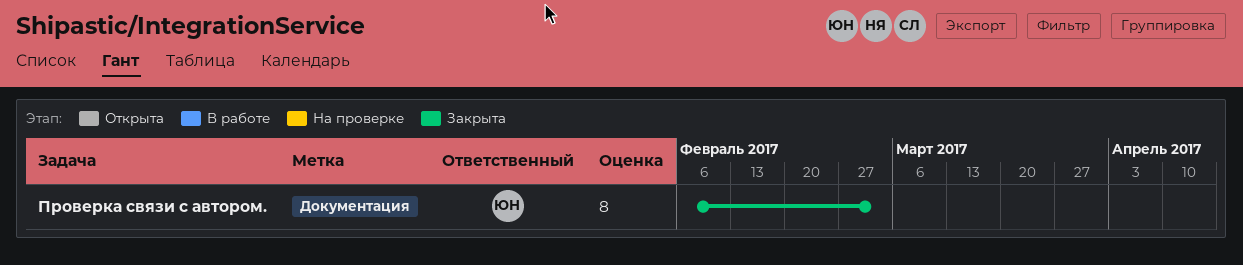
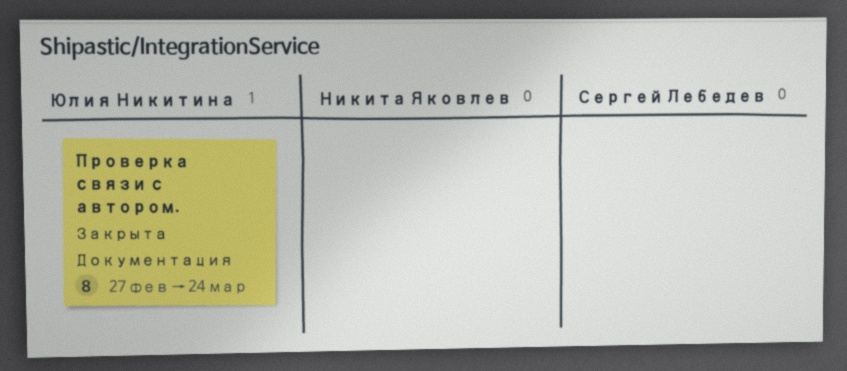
Проверка связи с автором., start: Feb 6 -> Feb 27
Проверка связи с автором., due: Mar 3 -> Mar 24

